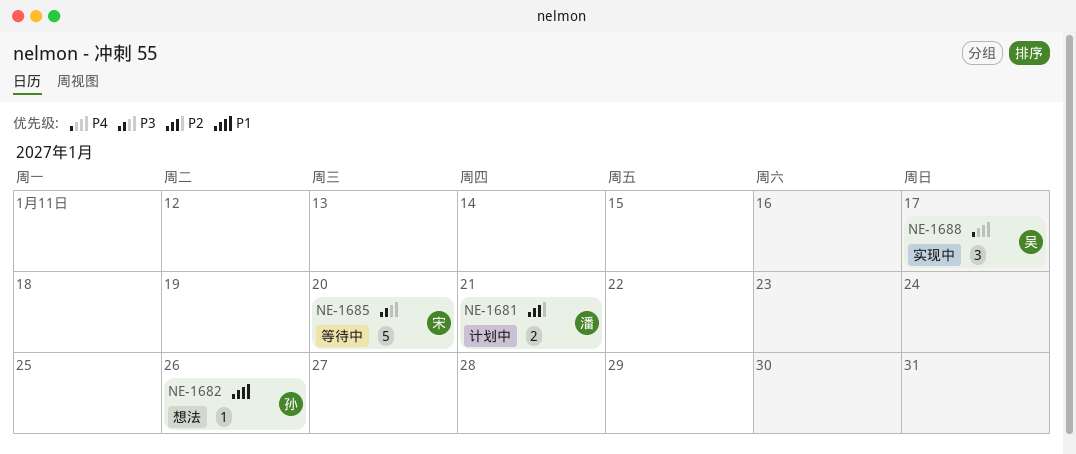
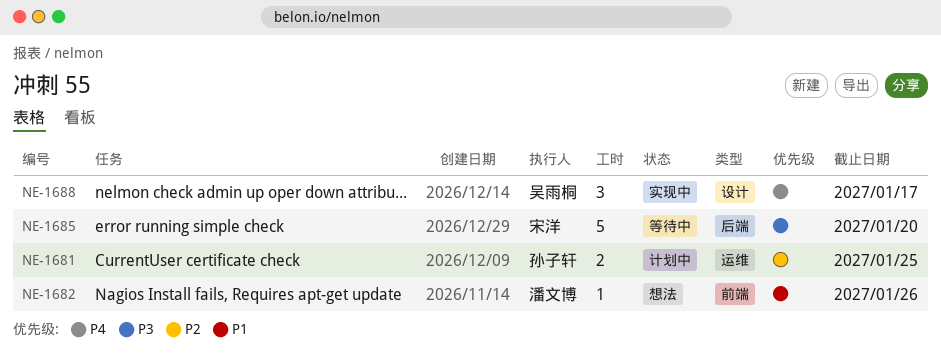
NE-1681, owner: 潘文博 -> 孙子轩
NE-1681, due: Jan 21 -> Jan 25
NE-1682, owner: 孙子轩 -> 潘文博

